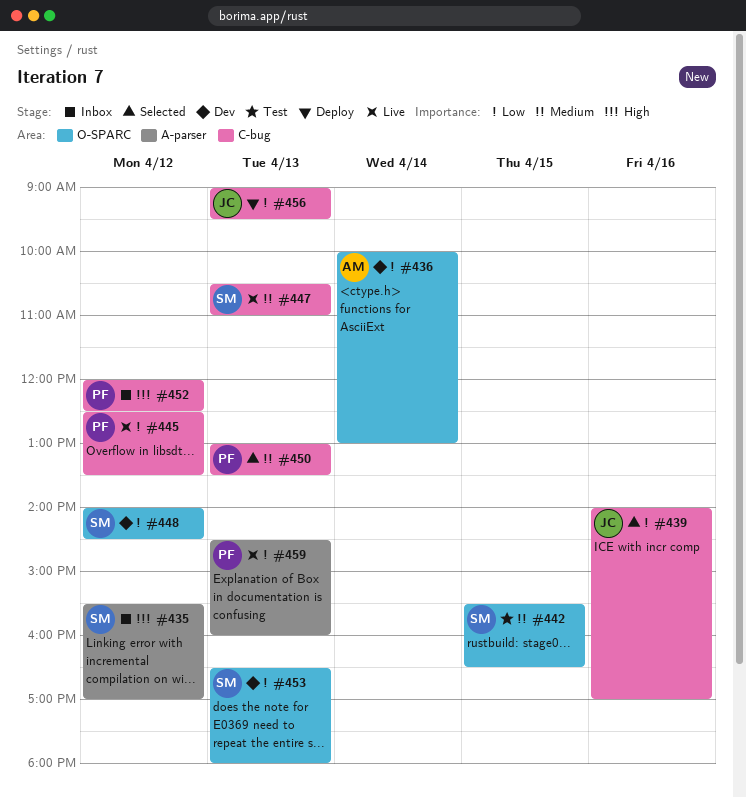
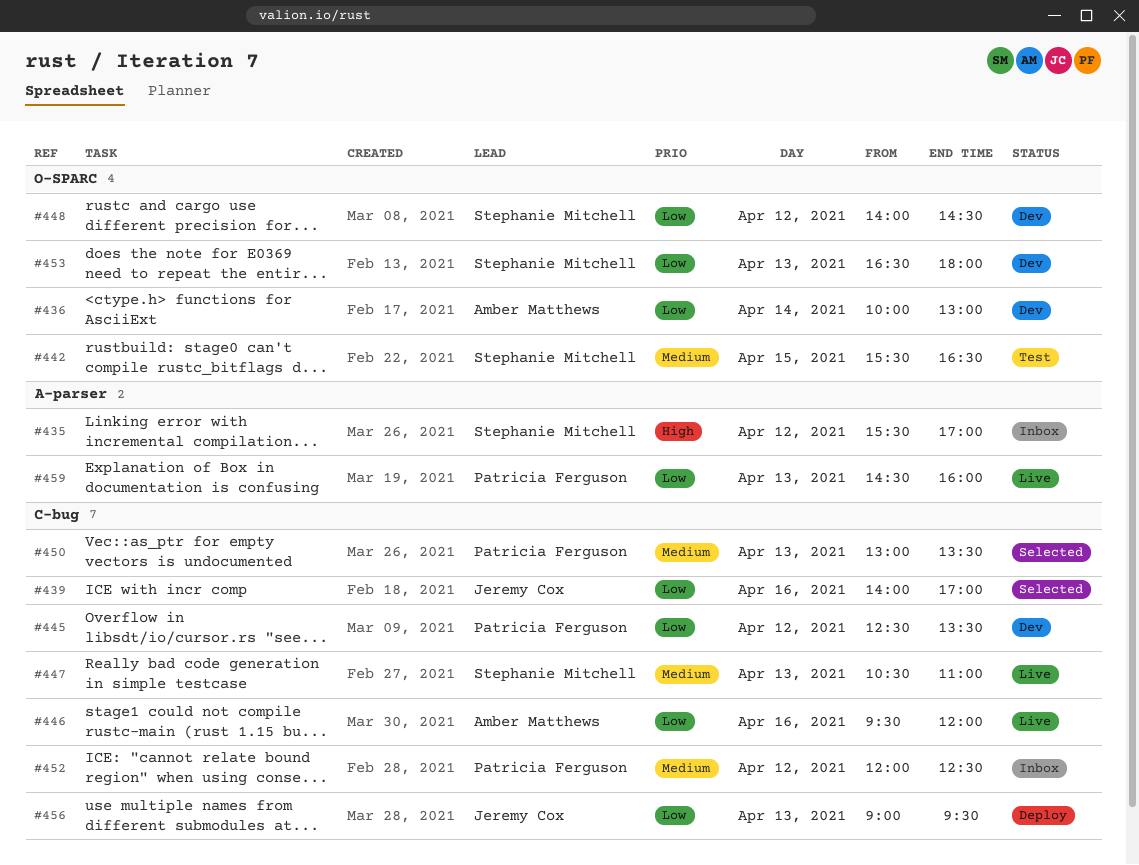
#445, status: Live -> Dev
#446: none -> present
#452, priority: High -> Medium

